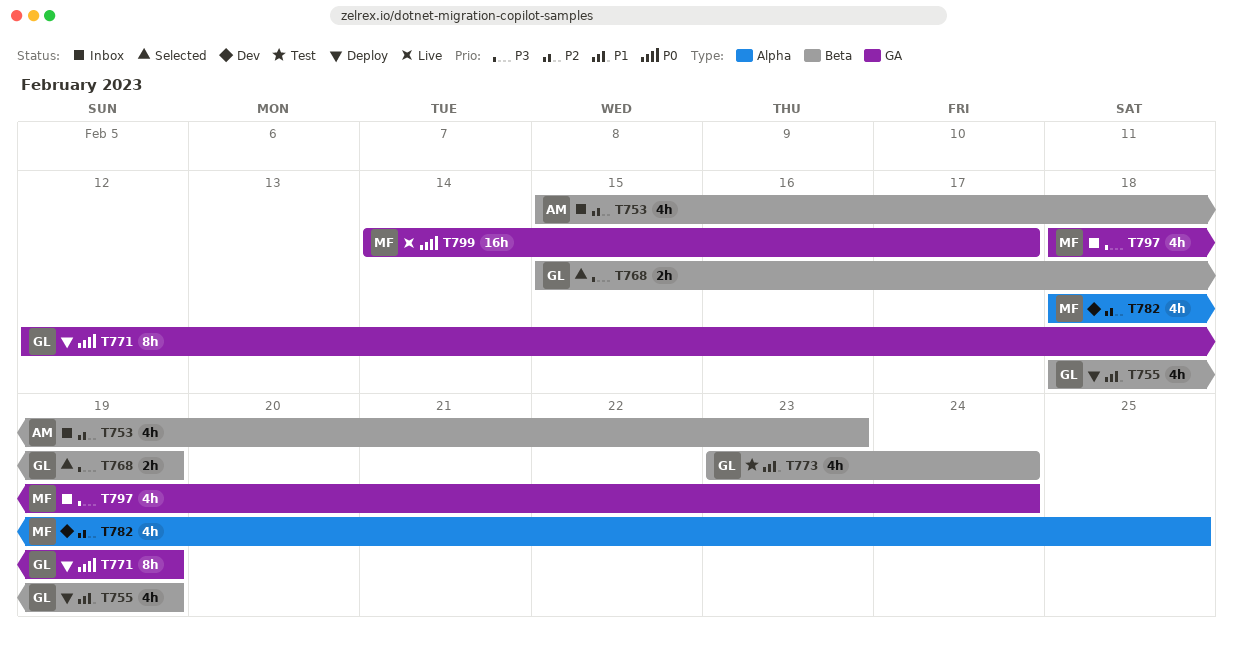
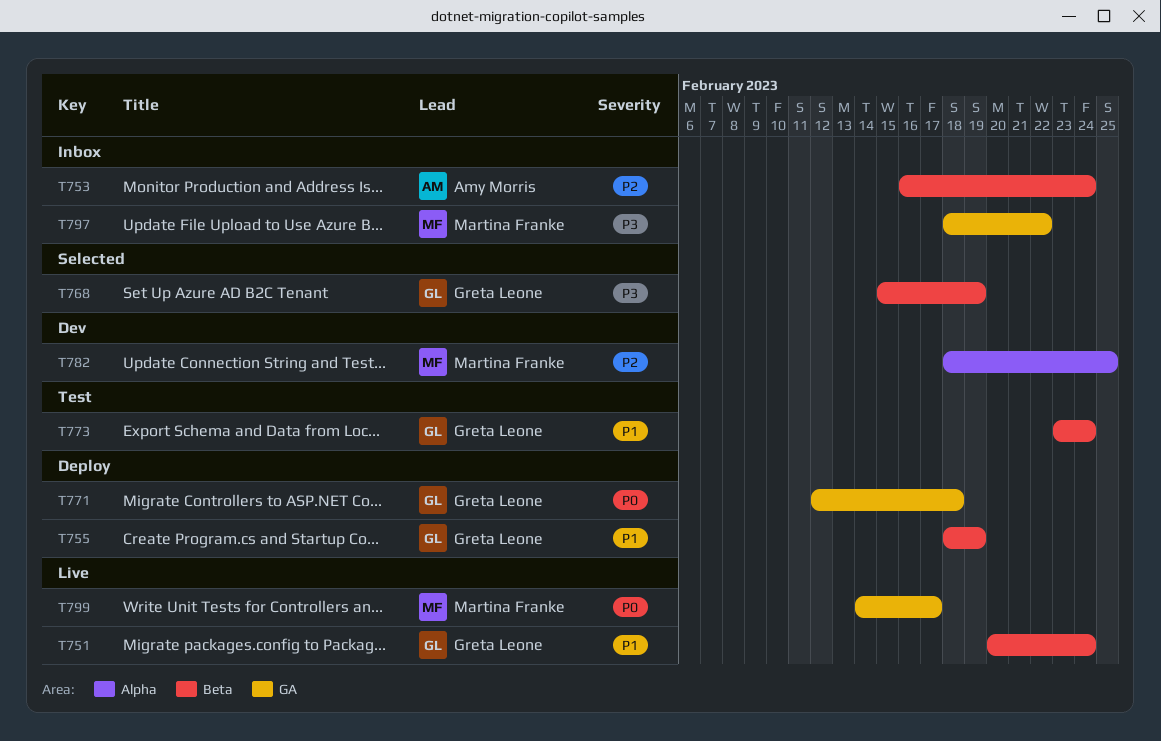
T751: none -> present
T753, start: Feb 15 -> Feb 16
T753, due: Feb 23 -> Feb 24
T771, due: Feb 19 -> Feb 18
T797, due: Feb 24 -> Feb 22

